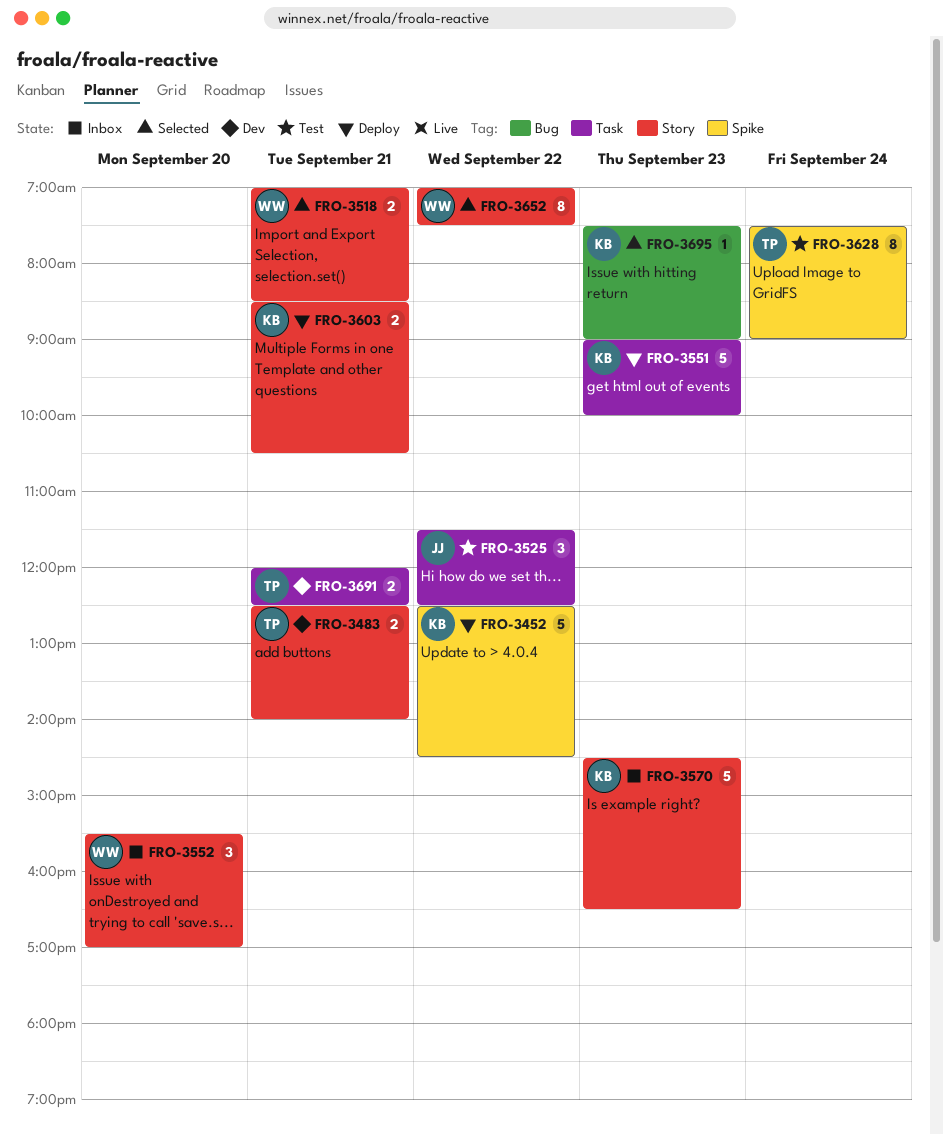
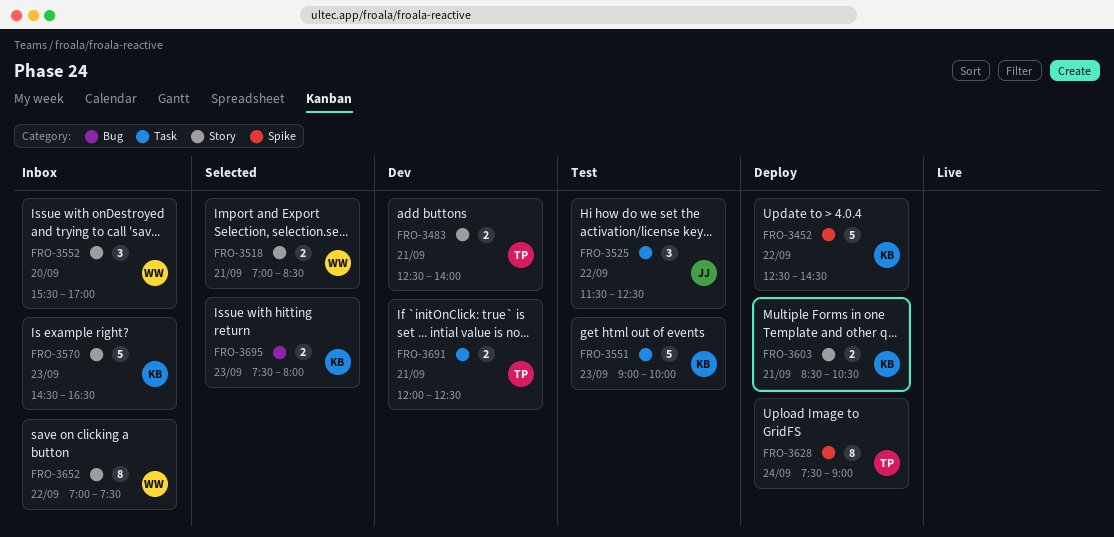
FRO-3551, status: Deploy -> Test
FRO-3628, status: Test -> Deploy
FRO-3652, status: Selected -> Inbox
FRO-3695, estimate: 1 -> 2
FRO-3695, ends: 09:00 -> 08:00

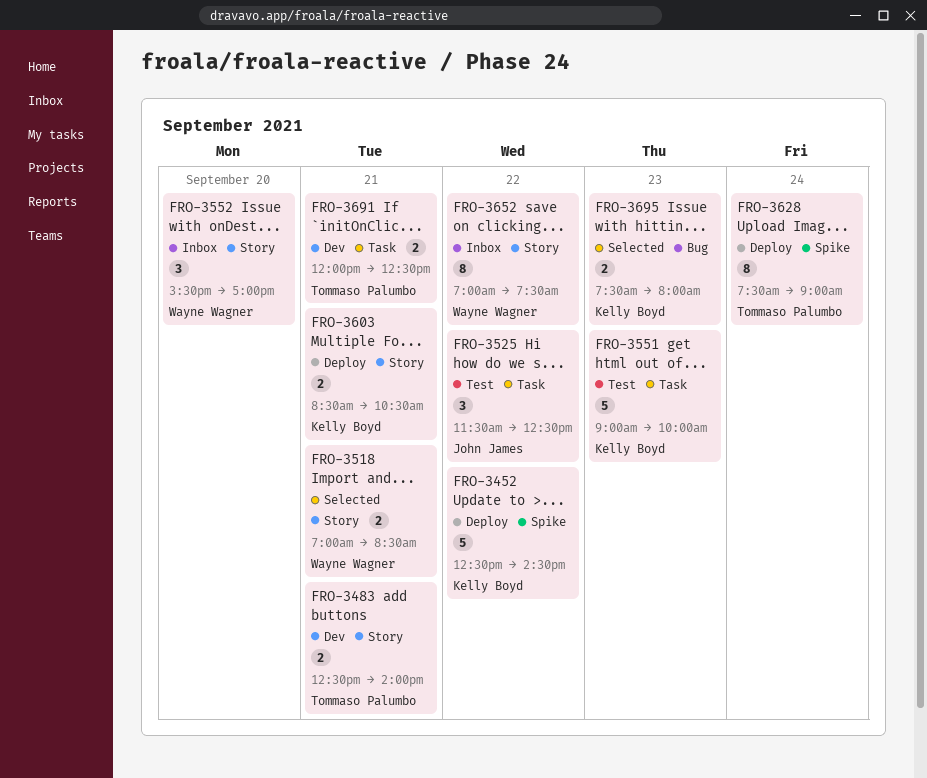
FRO-3570: present -> none

